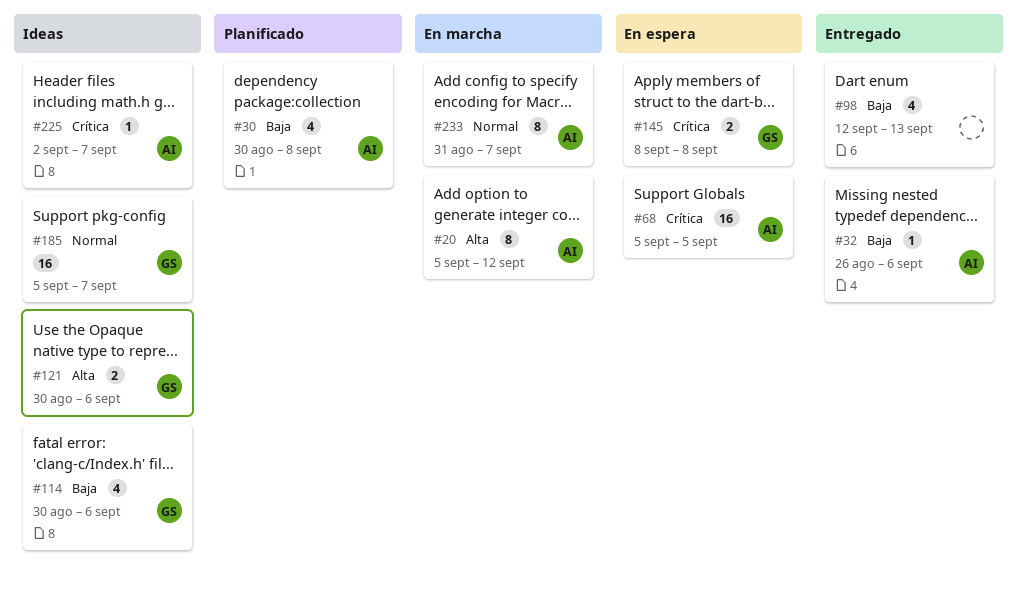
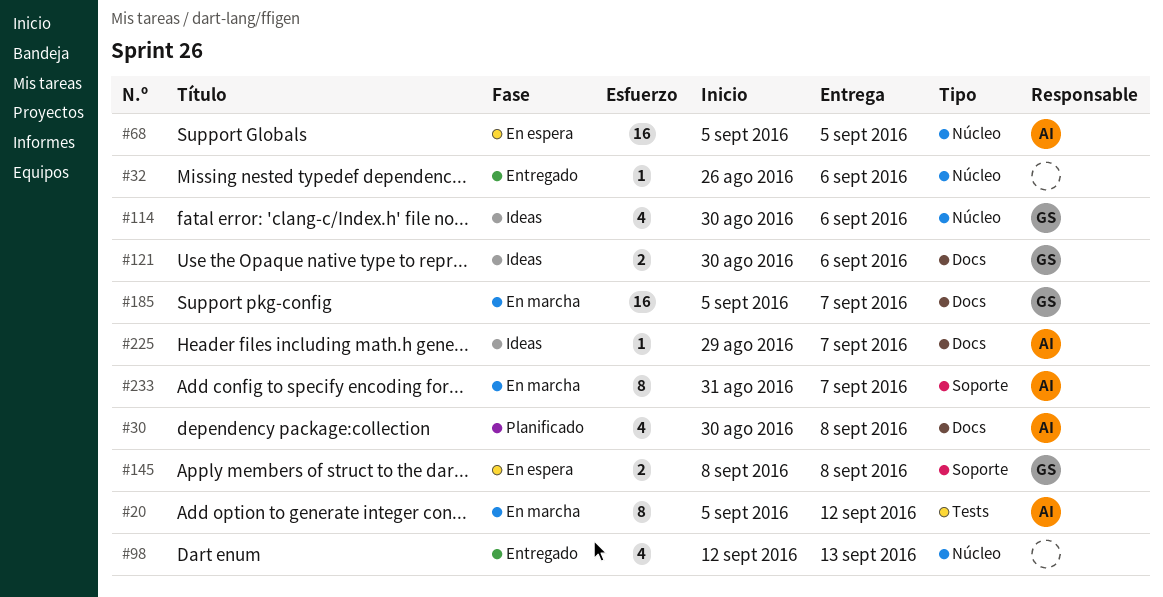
#32, owner: AI -> none
#185, status: Ideas -> En marcha
#225, start: Sep 2 -> Aug 29

